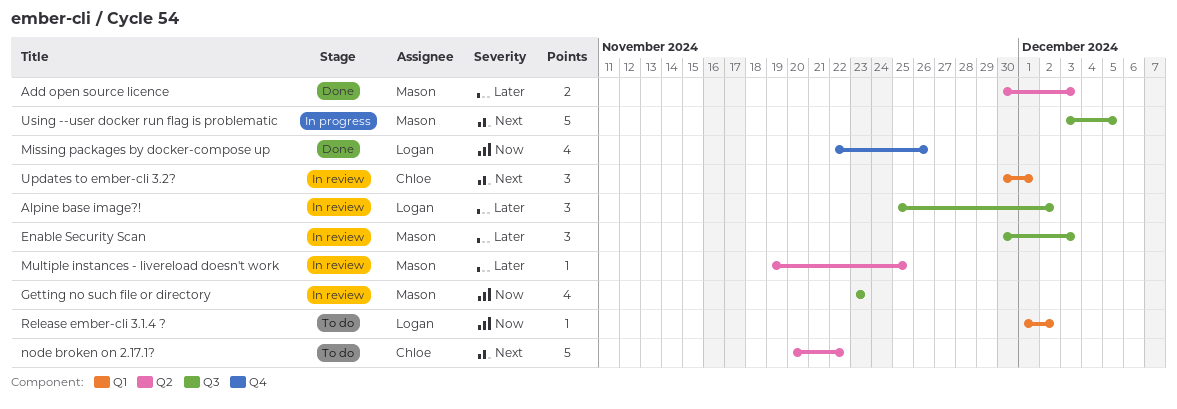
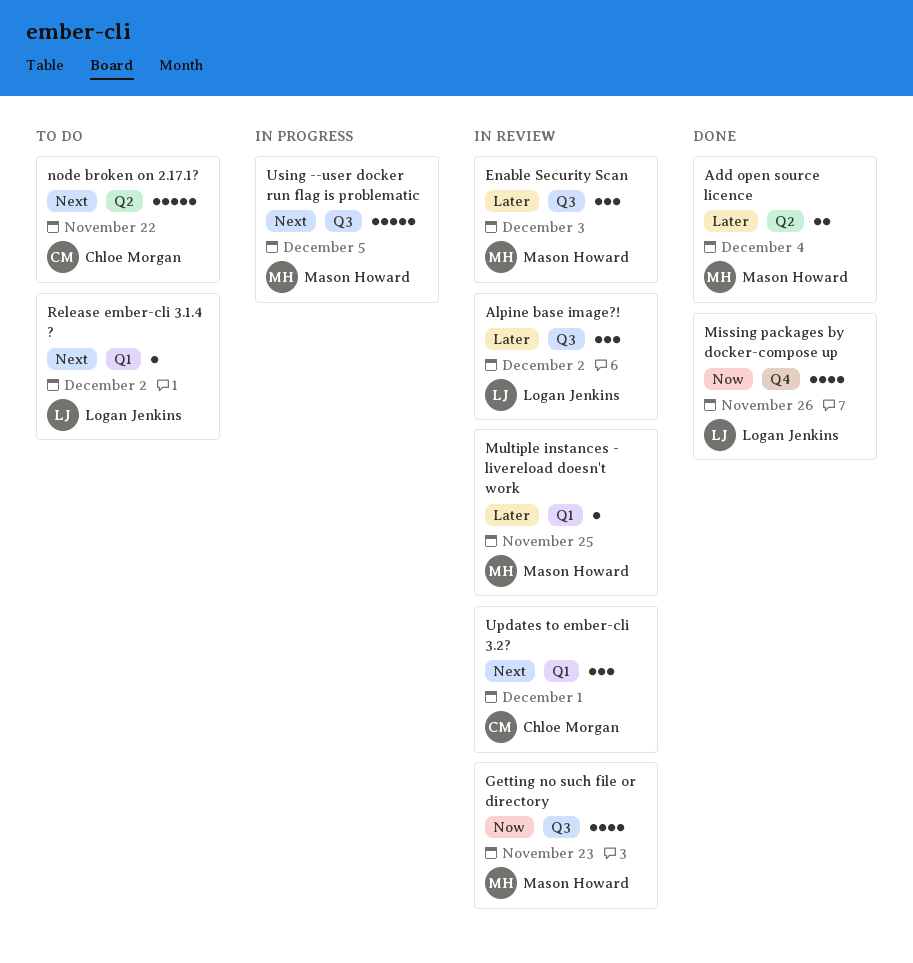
Add open source licence, due: Dec 3 -> Dec 4
Multiple instances - livereload doesn't work, label: Q2 -> Q1
Release ember-cli 3.1.4 ?, priority: Now -> Next

